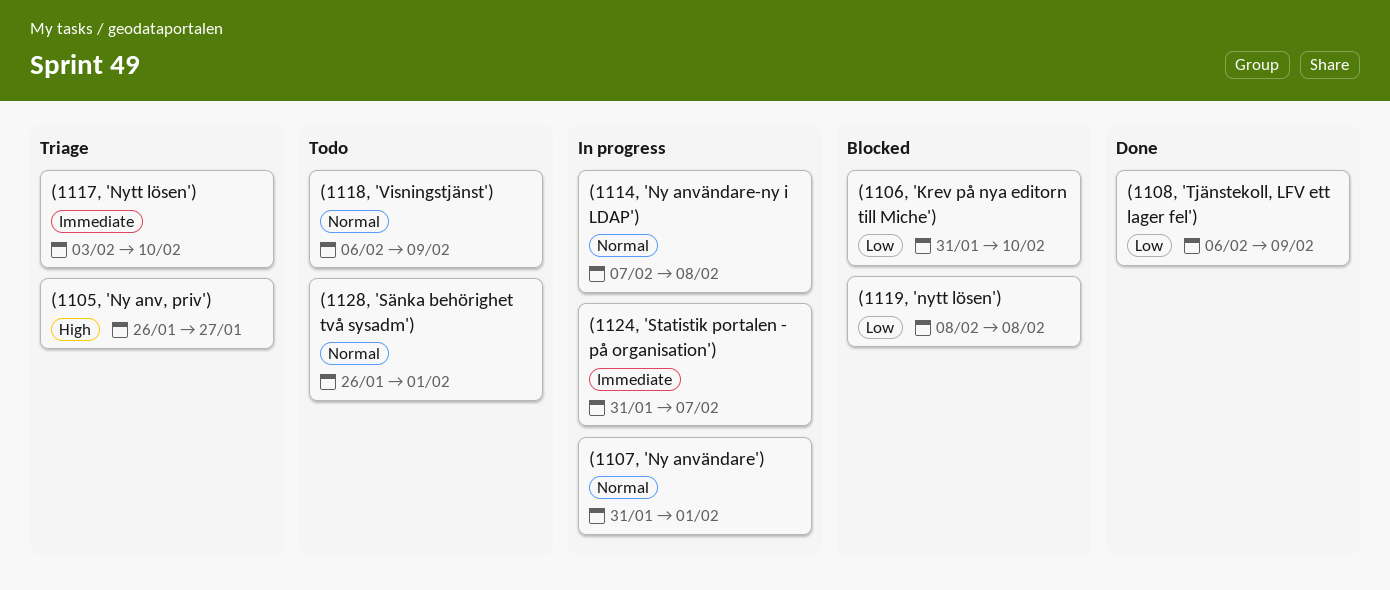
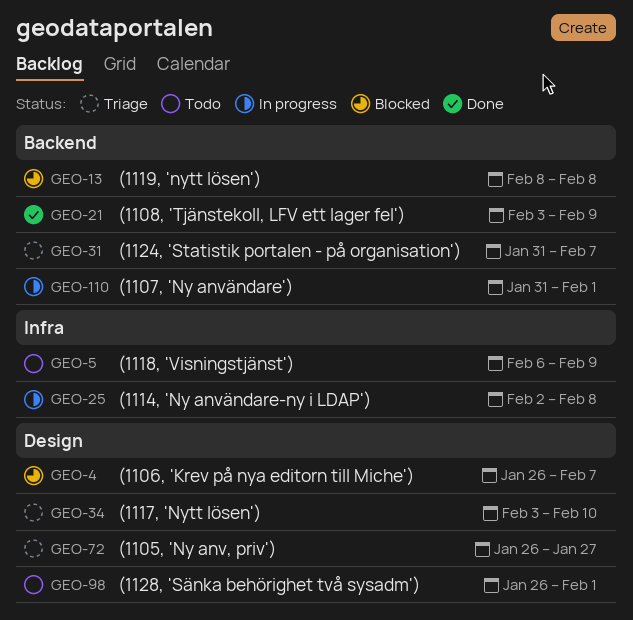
(1106, 'Krev på nya editorn till Miche'), start: Jan 31 -> Jan 26
(1106, 'Krev på nya editorn till Miche'), due: Feb 10 -> Feb 7
(1108, 'Tjänstekoll, LFV ett lager fel'), start: Feb 6 -> Feb 3
(1114, 'Ny användare-ny i LDAP'), start: Feb 7 -> Feb 2
(1124, 'Statistik portalen - på organisation'), status: In progress -> Triage

